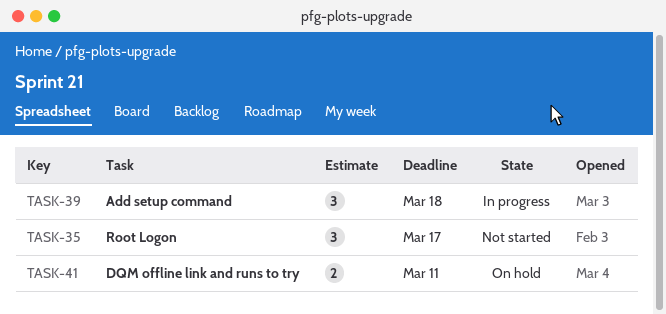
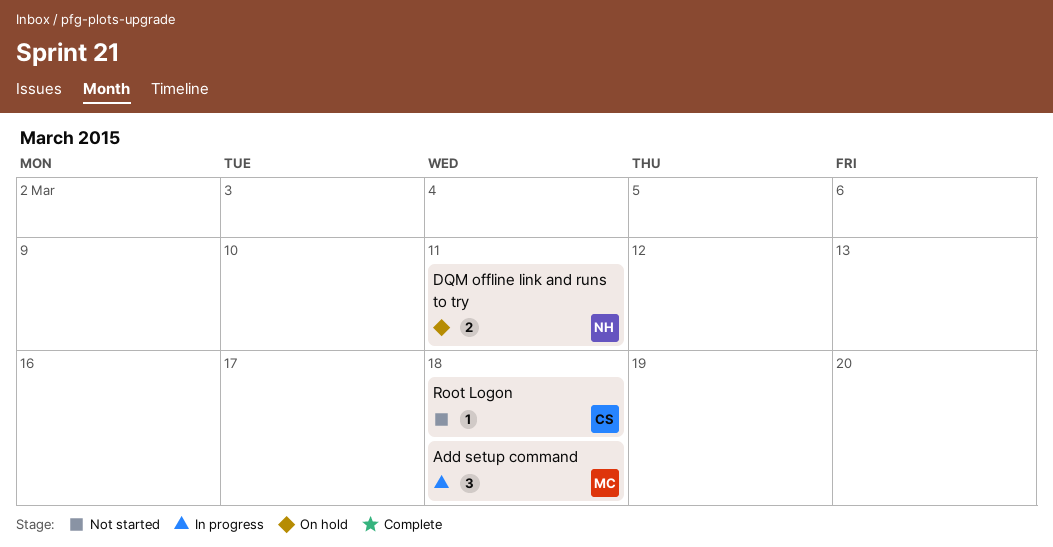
Root Logon, estimate: 3 -> 1
Root Logon, due: Mar 17 -> Mar 18

